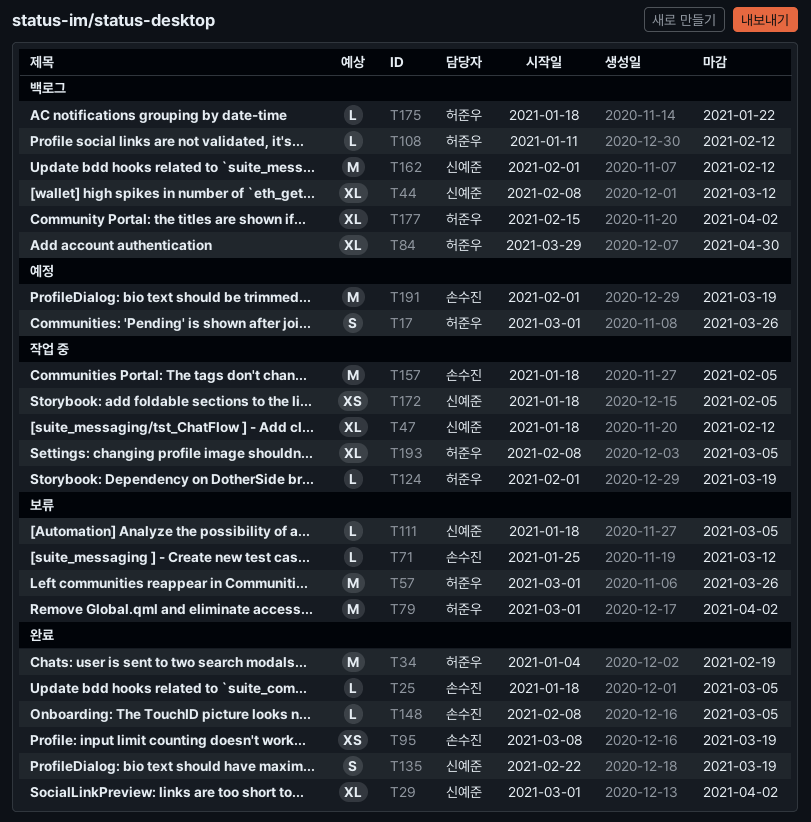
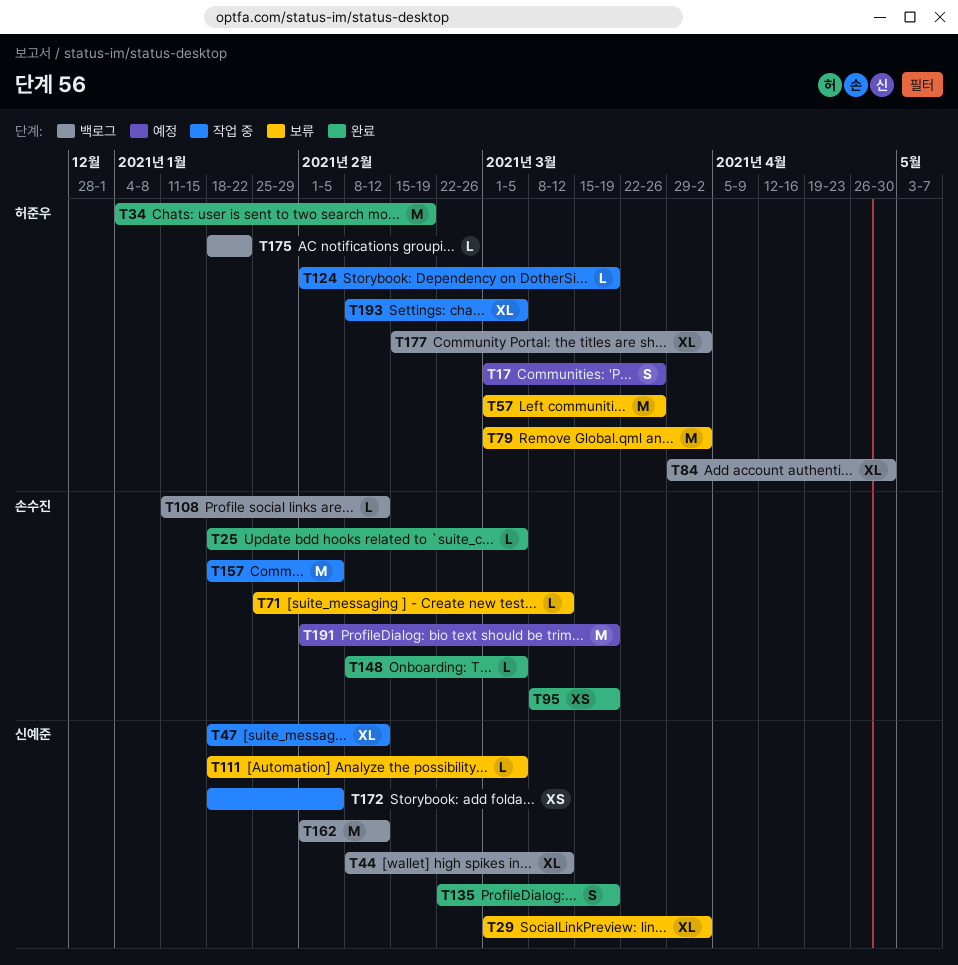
T29, status: 완료 -> 보류
T108, owner: 허준우 -> 손수진

